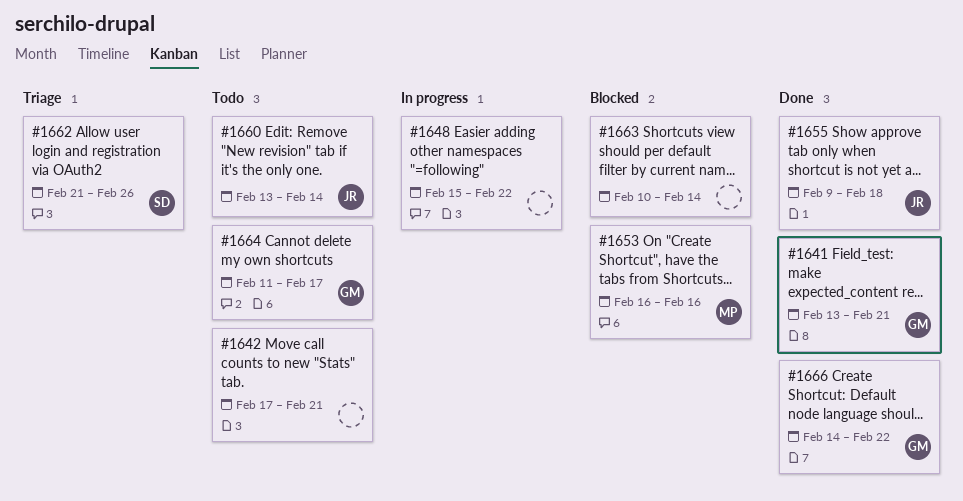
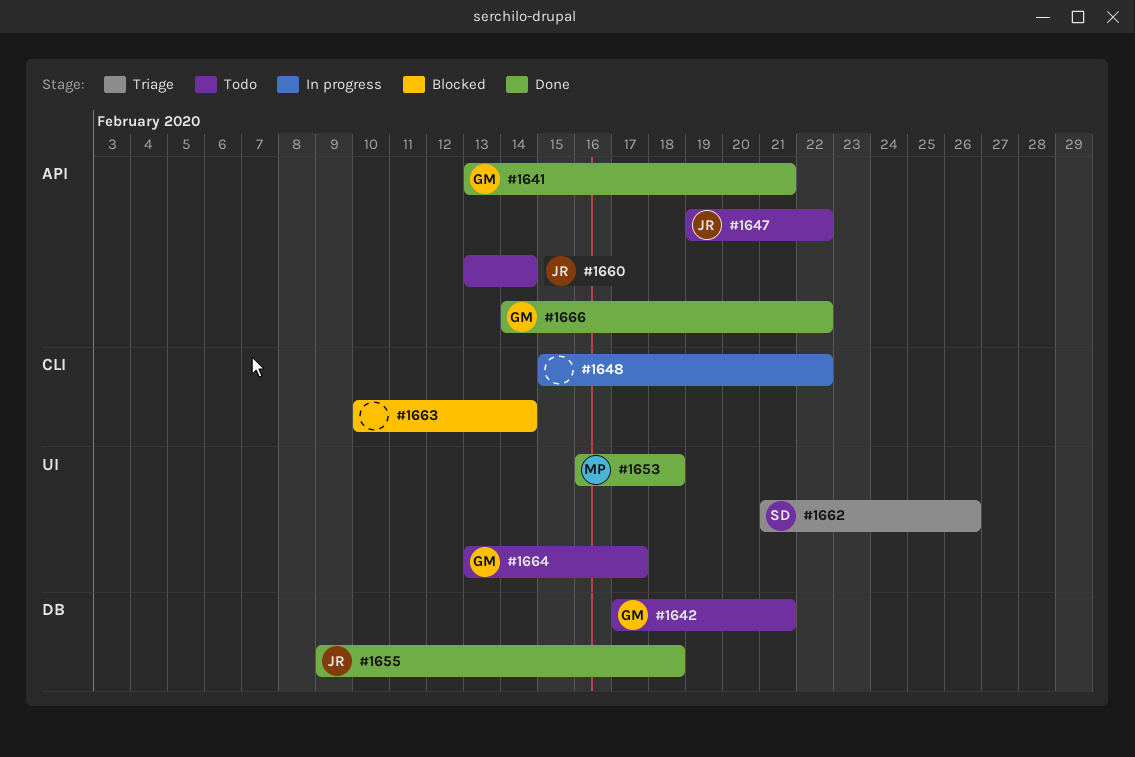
#1642, owner: none -> GM
#1647: none -> present
#1653, status: Blocked -> Done
#1653, due: Feb 16 -> Feb 18
#1664, start: Feb 11 -> Feb 13

